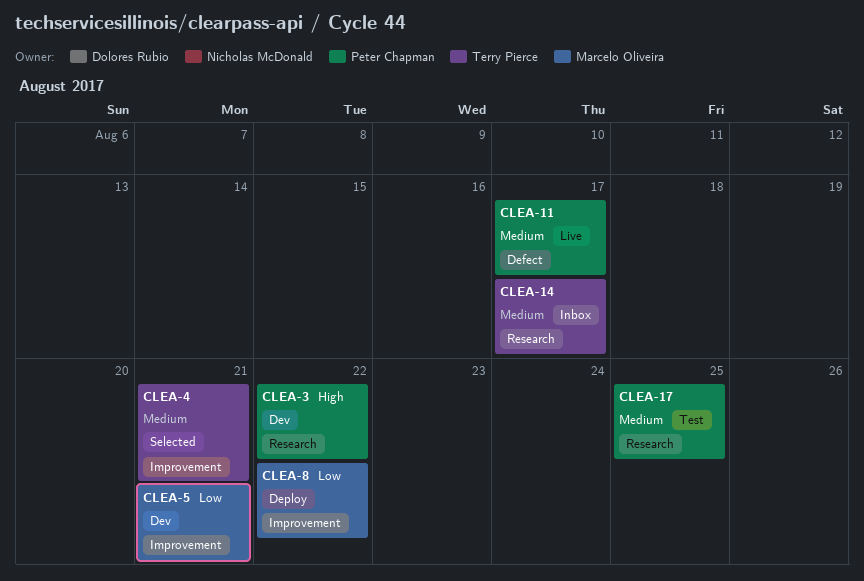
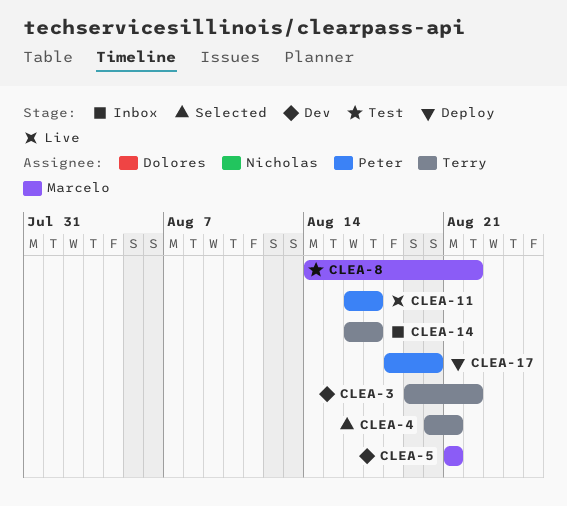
CLEA-3, owner: Peter Chapman -> Terry Pierce
CLEA-8, status: Deploy -> Test
CLEA-17, status: Test -> Deploy
CLEA-17, due: Aug 25 -> Aug 20

